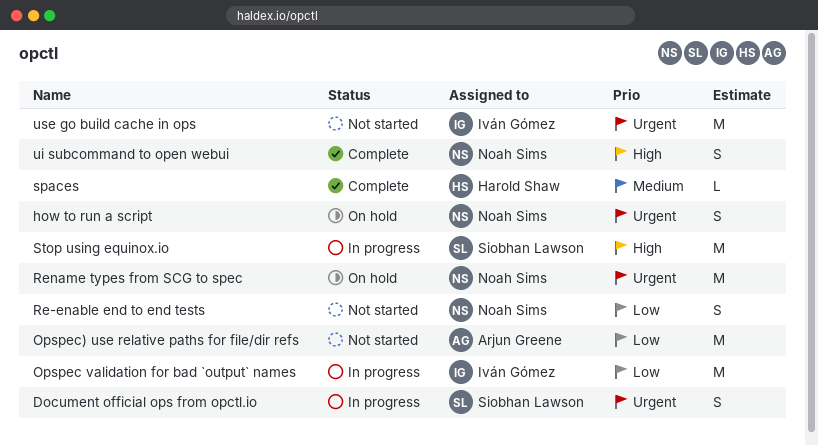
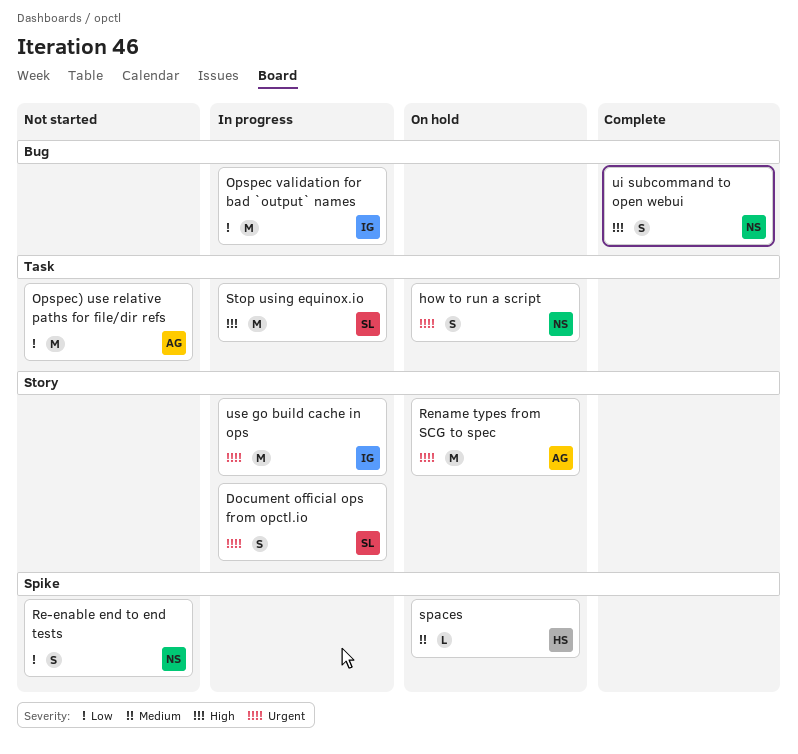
Rename types from SCG to spec, owner: Noah Sims -> Arjun Greene
spaces, status: Complete -> On hold
use go build cache in ops, status: Not started -> In progress

